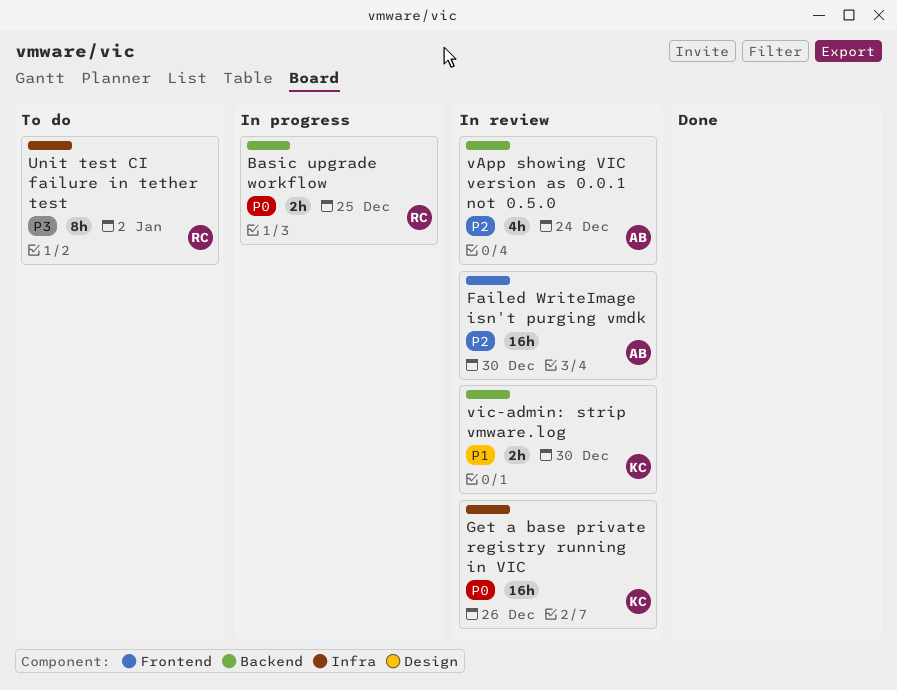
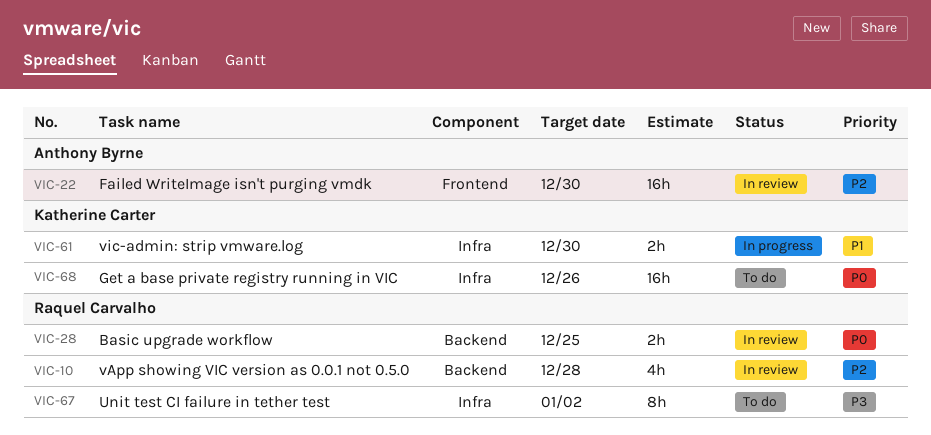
Basic upgrade workflow, status: In progress -> In review
Get a base private registry running in VIC, status: In review -> To do
vApp showing VIC version as 0.0.1 not 0.5.0, owner: Anthony Byrne -> Raquel Carvalho
vApp showing VIC version as 0.0.1 not 0.5.0, due: Dec 24 -> Dec 28
vic-admin: strip vmware.log, status: In review -> In progress
vic-admin: strip vmware.log, label: Backend -> Infra

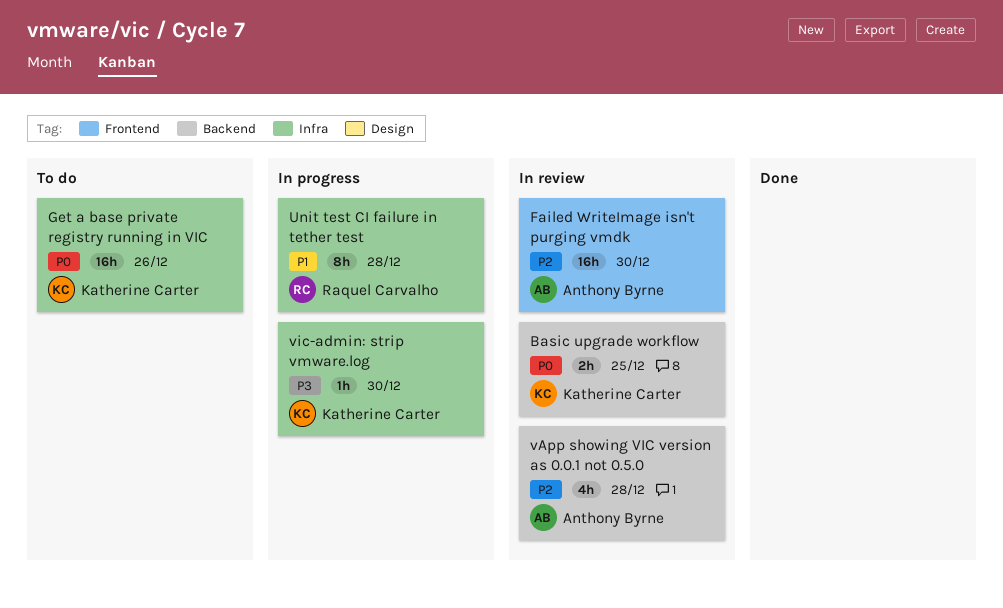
Basic upgrade workflow, owner: Raquel Carvalho -> Katherine Carter
Unit test CI failure in tether test, status: To do -> In progress
Unit test CI failure in tether test, priority: P3 -> P1
Unit test CI failure in tether test, due: Jan 2 -> Dec 28
vApp showing VIC version as 0.0.1 not 0.5.0, owner: Raquel Carvalho -> Anthony Byrne
vic-admin: strip vmware.log, priority: P1 -> P3
vic-admin: strip vmware.log, estimate: 2h -> 1h

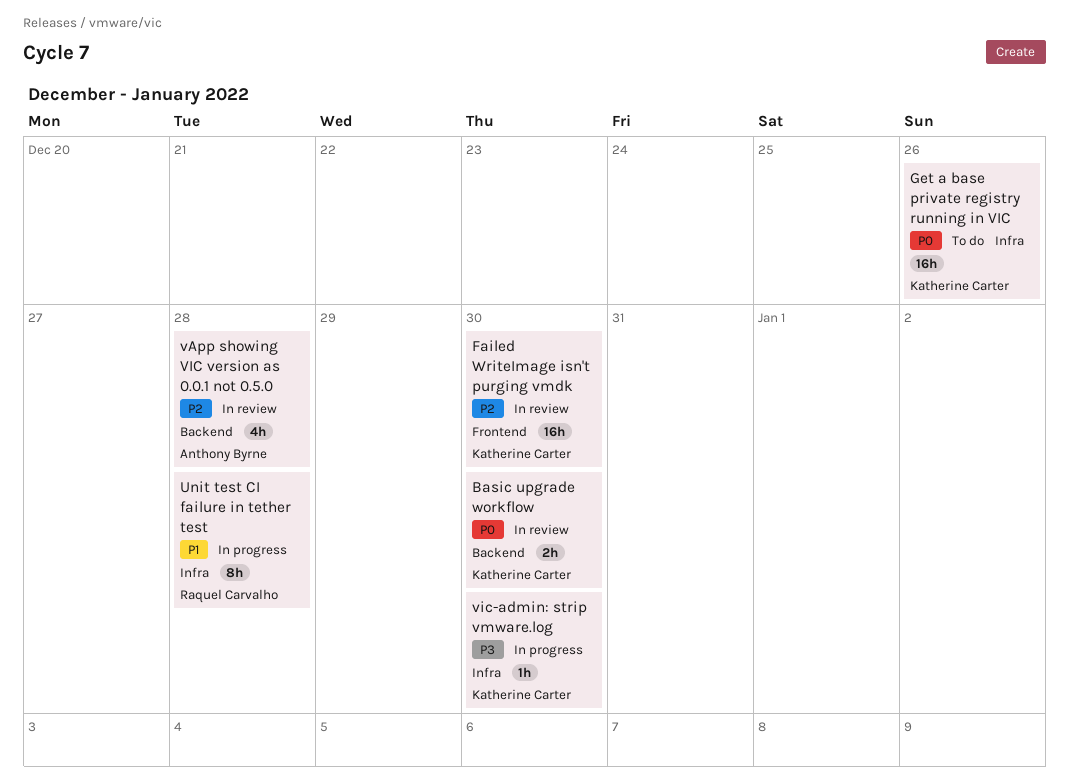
Basic upgrade workflow, due: Dec 25 -> Dec 30
Failed WriteImage isn't purging vmdk, owner: Anthony Byrne -> Katherine Carter

